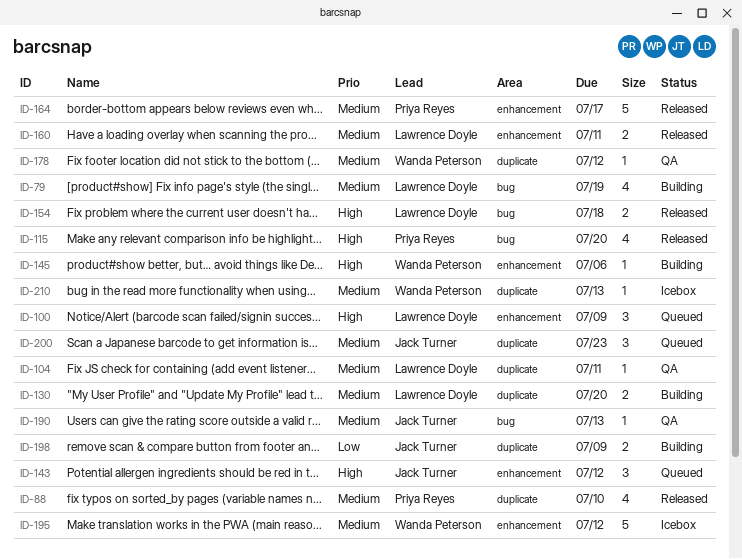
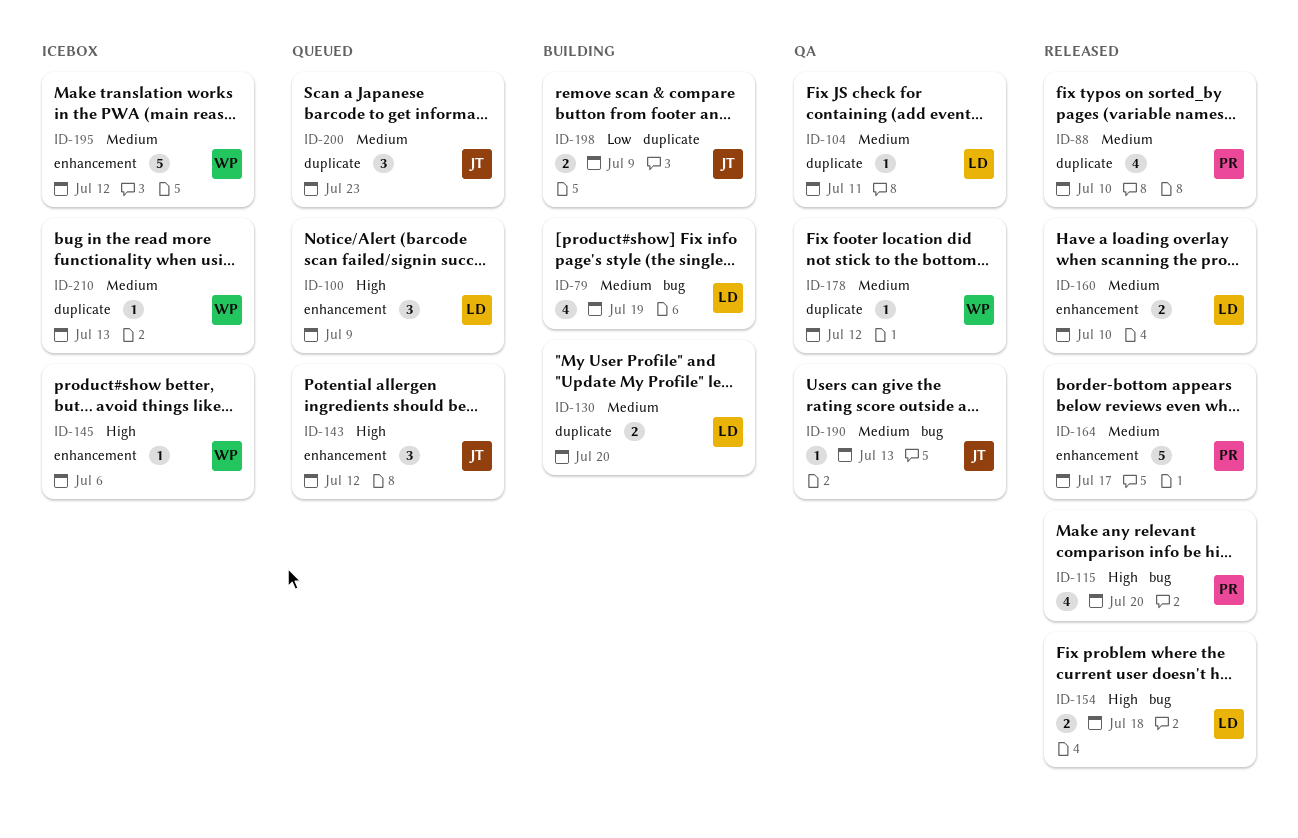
ID-145, status: Building -> Icebox
ID-160, due: Jul 11 -> Jul 10

